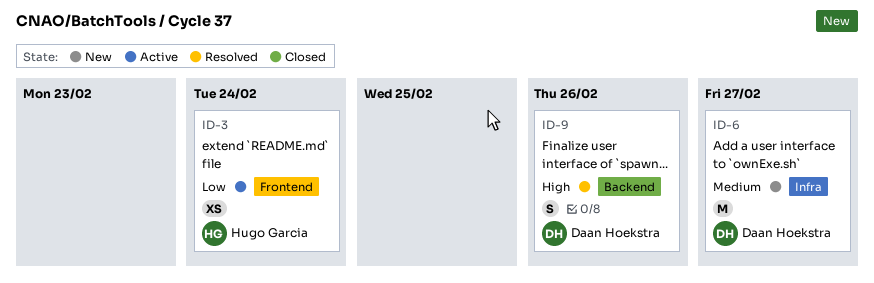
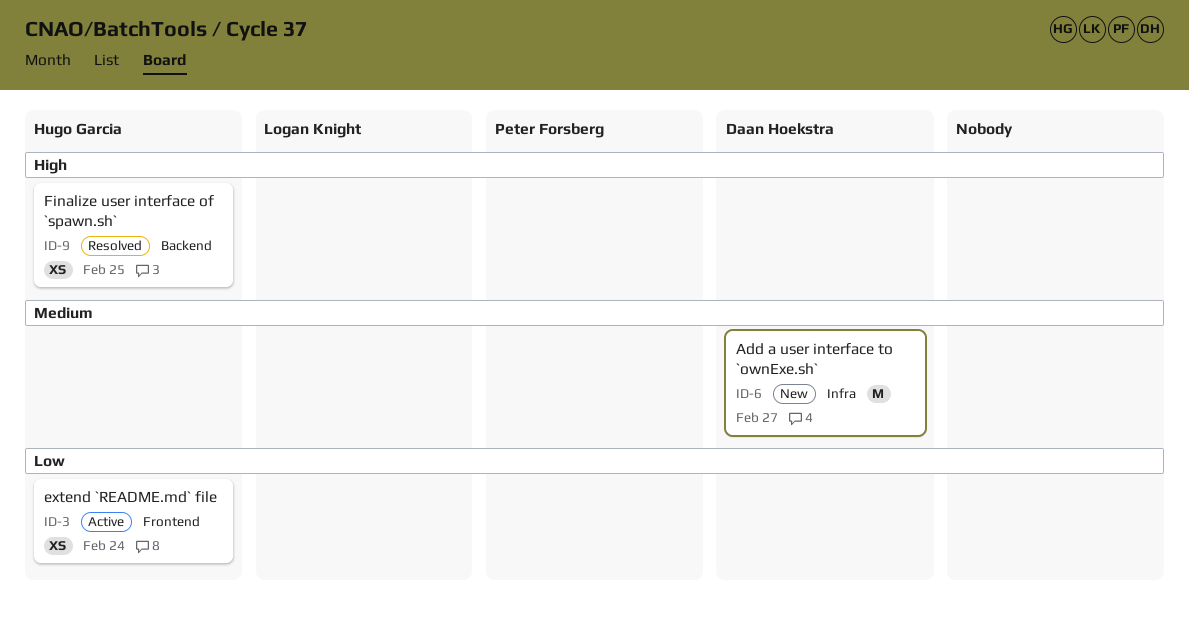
ID-9, owner: Daan Hoekstra -> Hugo Garcia
ID-9, estimate: S -> XS
ID-9, due: Feb 26 -> Feb 25

